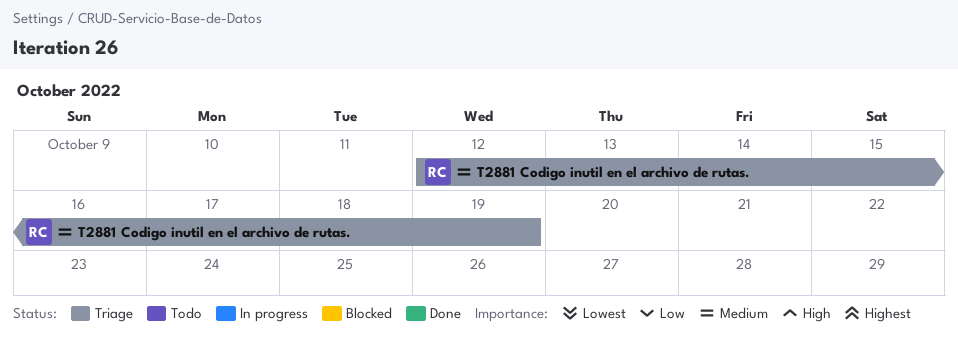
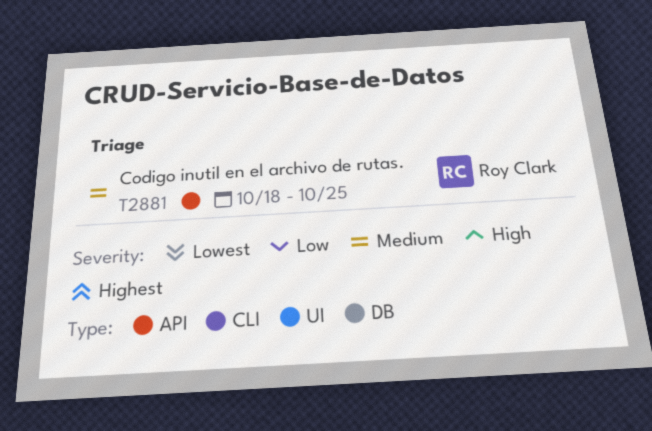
T2881, start: Oct 12 -> Oct 18
T2881, due: Oct 19 -> Oct 25

